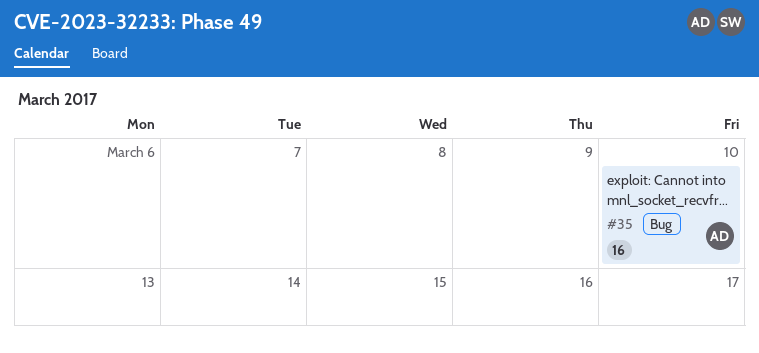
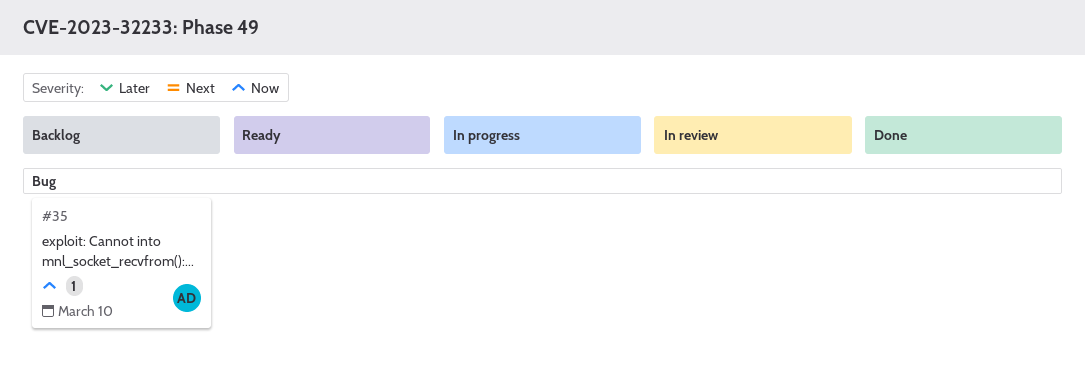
#35, estimate: 16 -> 1

